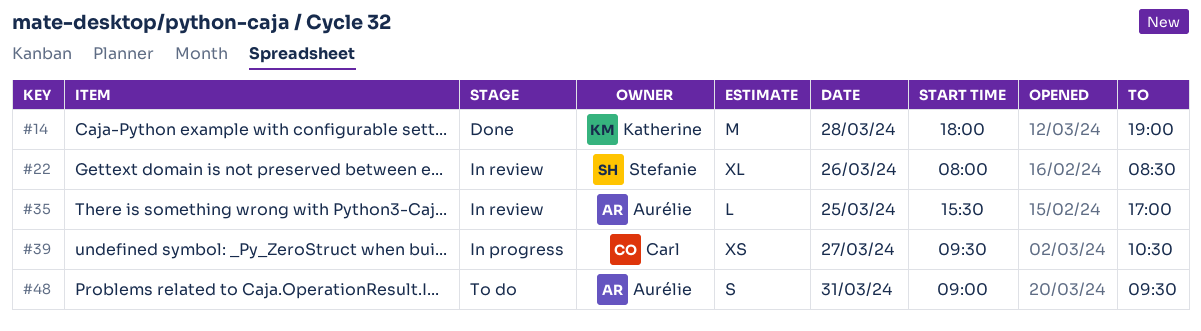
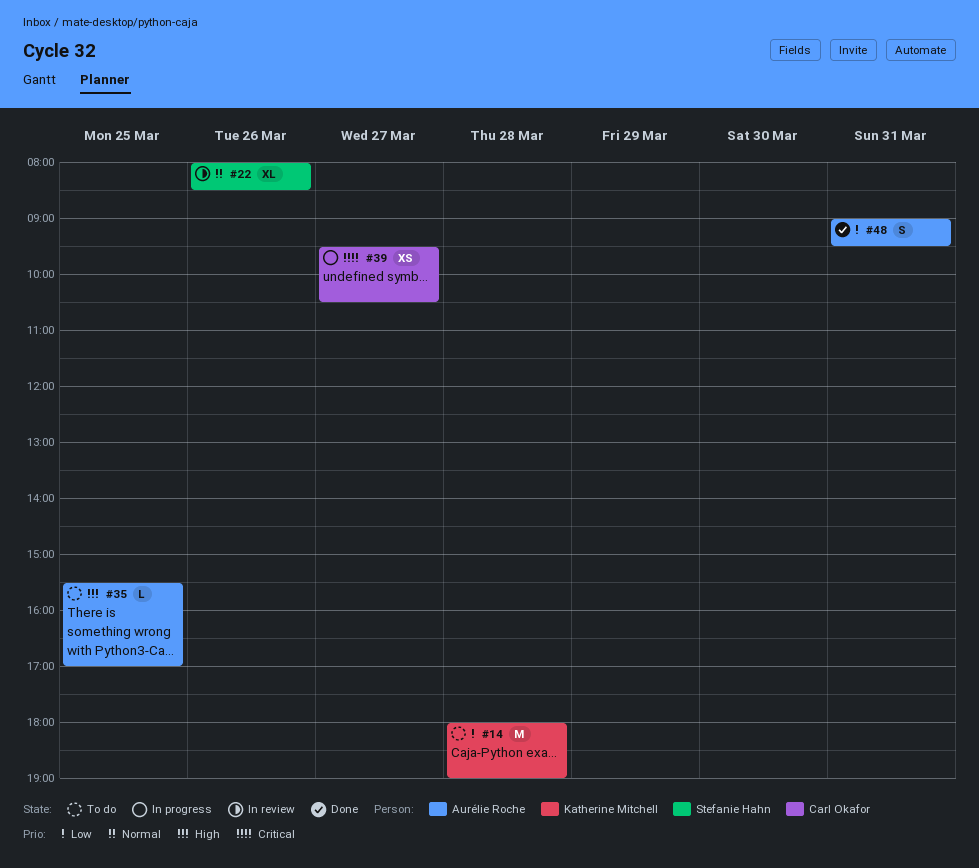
#14, status: Done -> To do
#35, status: In review -> To do
#48, status: To do -> Done

